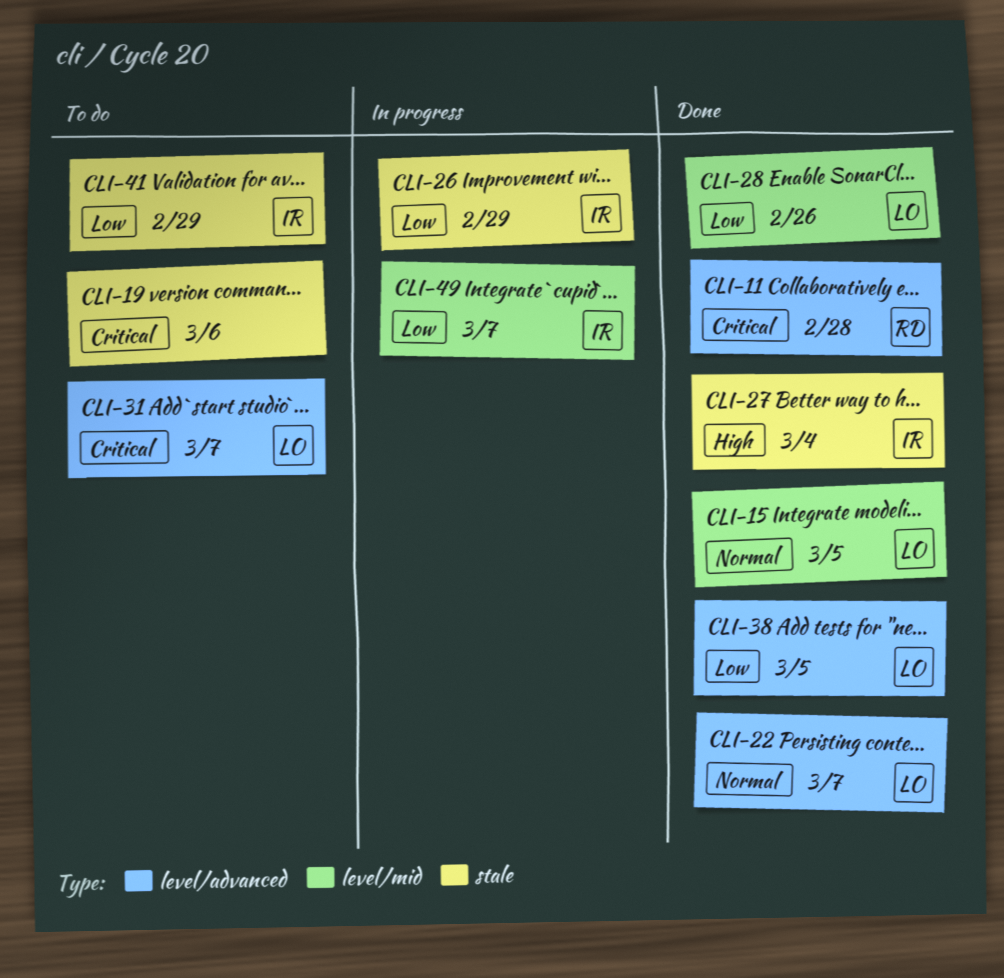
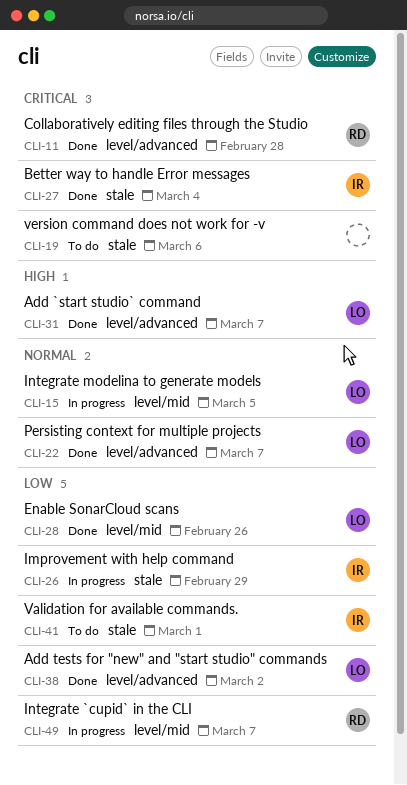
CLI-15, status: Done -> In progress
CLI-27, priority: High -> Critical
CLI-31, status: To do -> Done
CLI-31, priority: Critical -> High
CLI-38, due: Mar 5 -> Mar 2
CLI-41, due: Feb 29 -> Mar 1
CLI-49, owner: IR -> RD

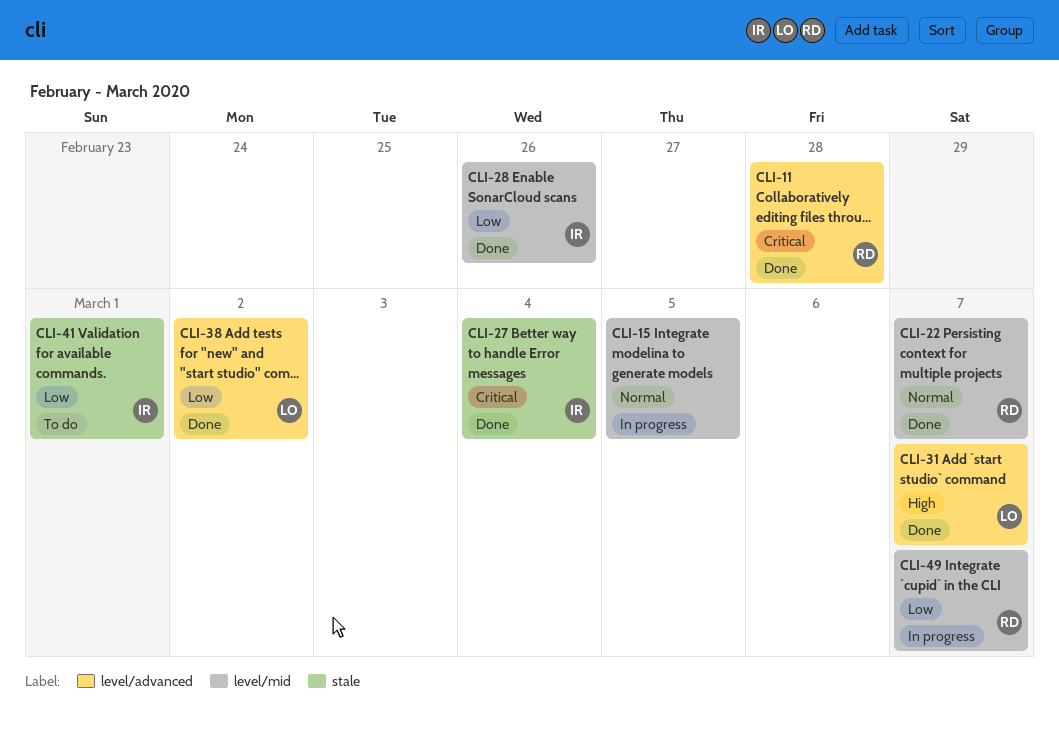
CLI-15, owner: LO -> none
CLI-19: present -> none
CLI-22, owner: LO -> RD
CLI-22, label: level/advanced -> level/mid
CLI-26: present -> none
CLI-28, owner: LO -> IR

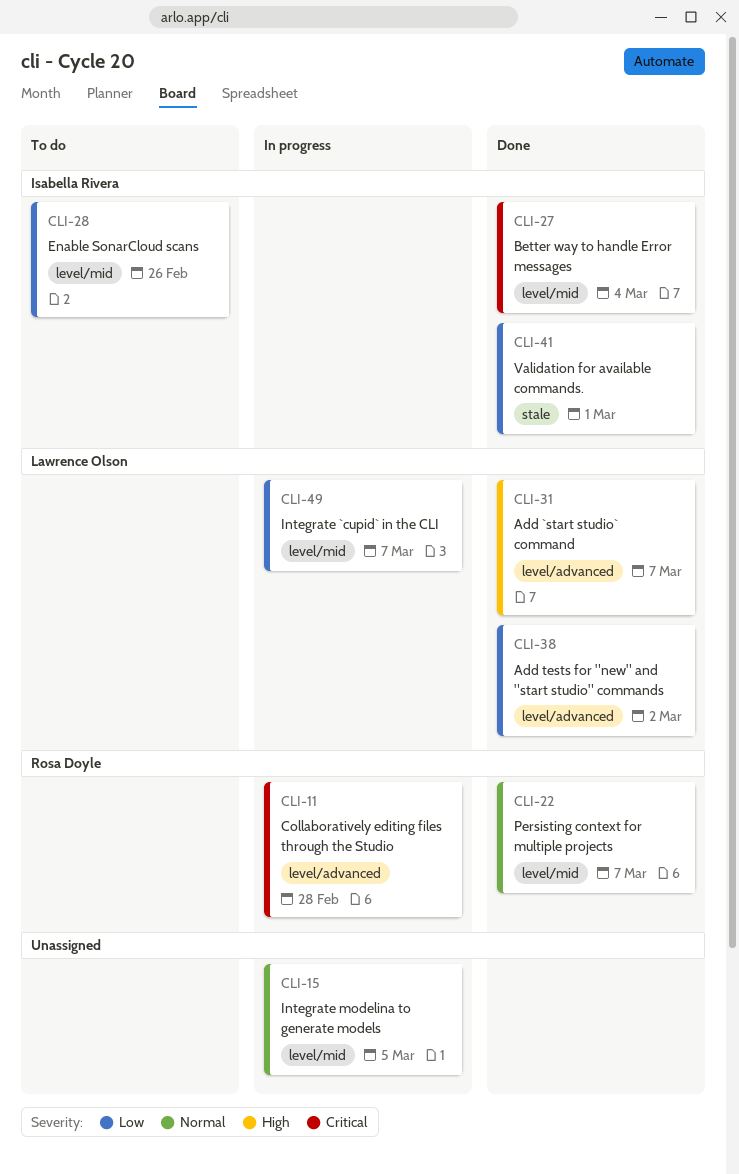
CLI-11, status: Done -> In progress
CLI-27, label: stale -> level/mid
CLI-28, status: Done -> To do
CLI-41, status: To do -> Done
CLI-49, owner: Rosa Doyle -> Lawrence Olson

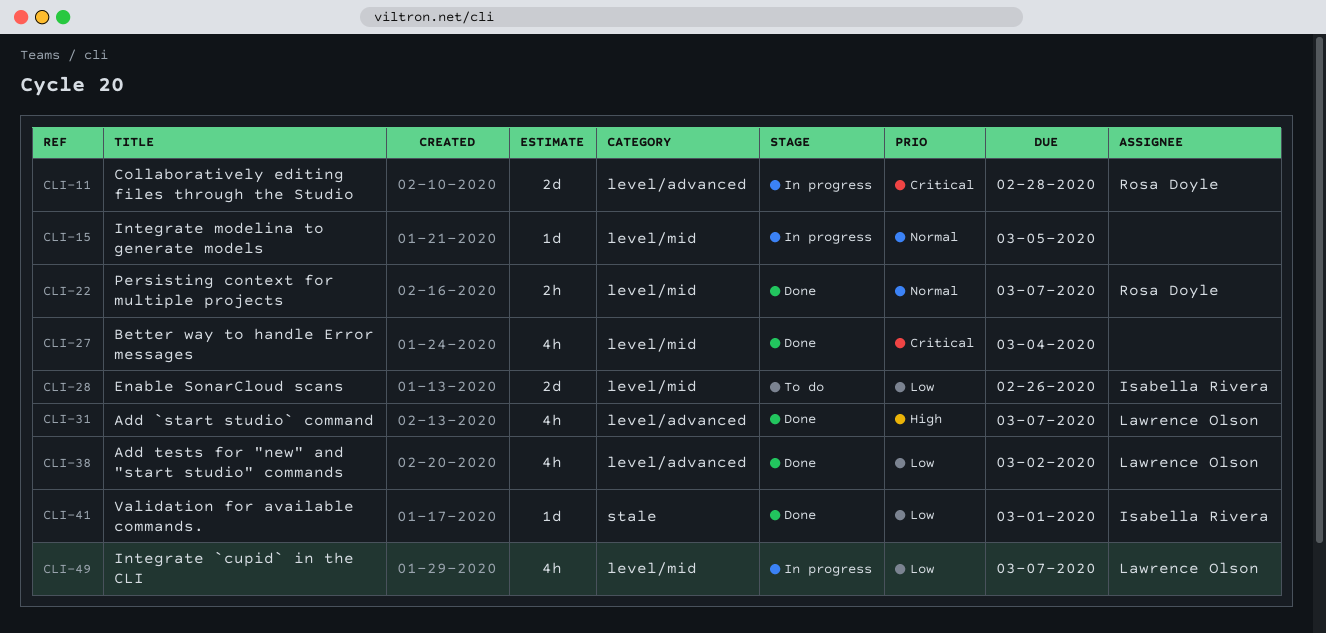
CLI-27, owner: Isabella Rivera -> none

